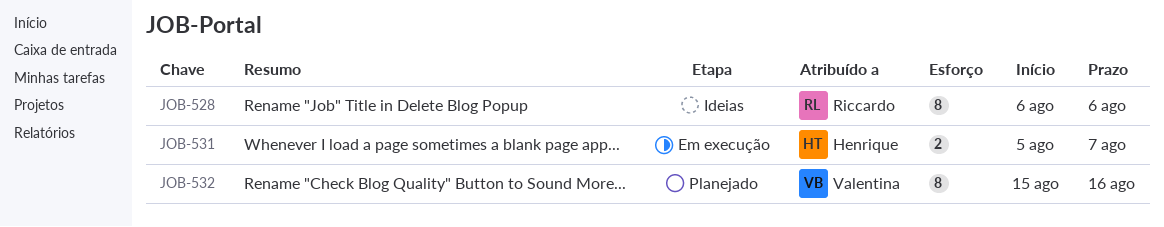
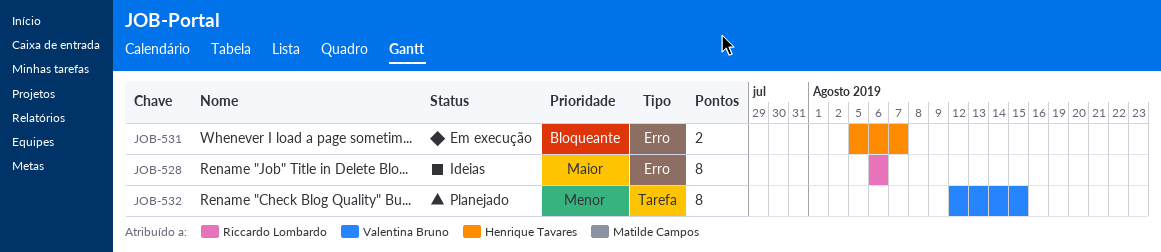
JOB-532, start: Aug 15 -> Aug 12
JOB-532, due: Aug 16 -> Aug 15

